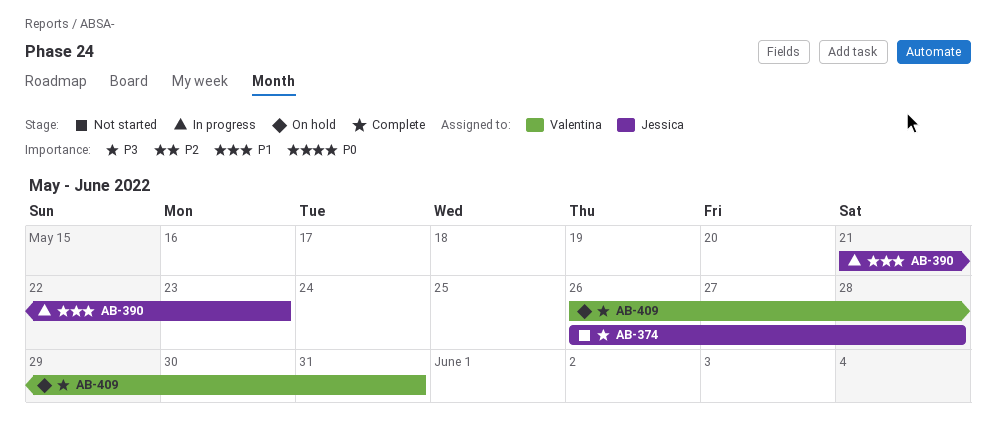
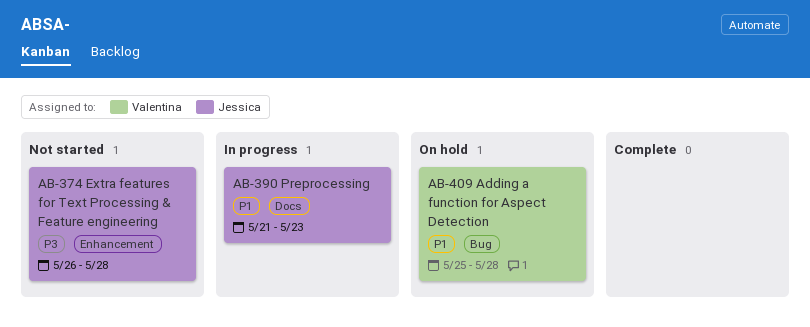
AB-409, priority: P3 -> P1
AB-409, start: May 26 -> May 25
AB-409, due: May 31 -> May 28

